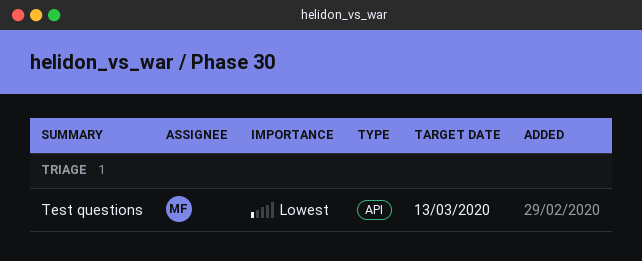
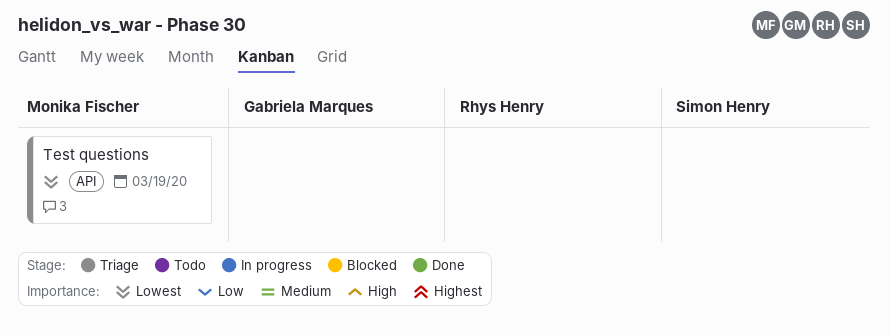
Test questions, due: Mar 13 -> Mar 19

